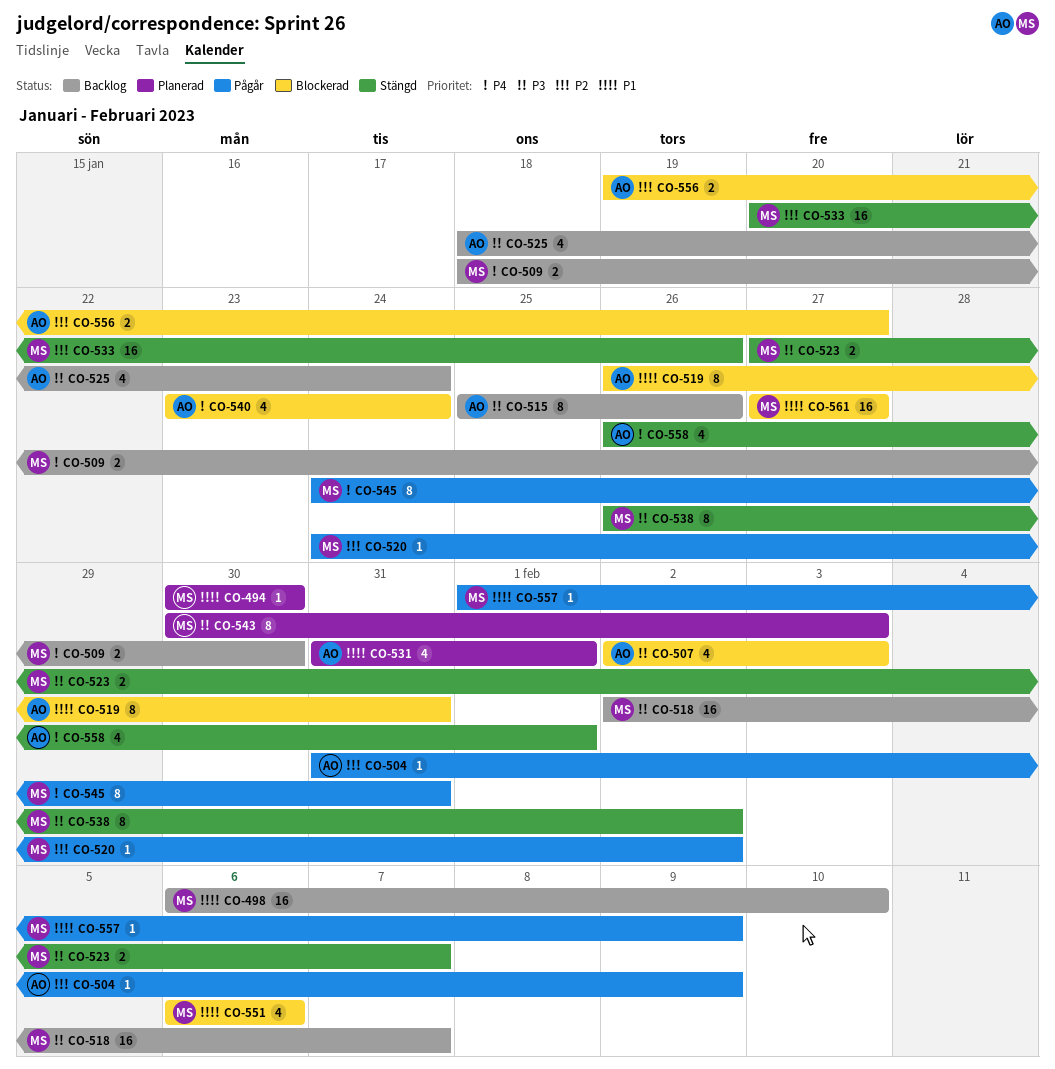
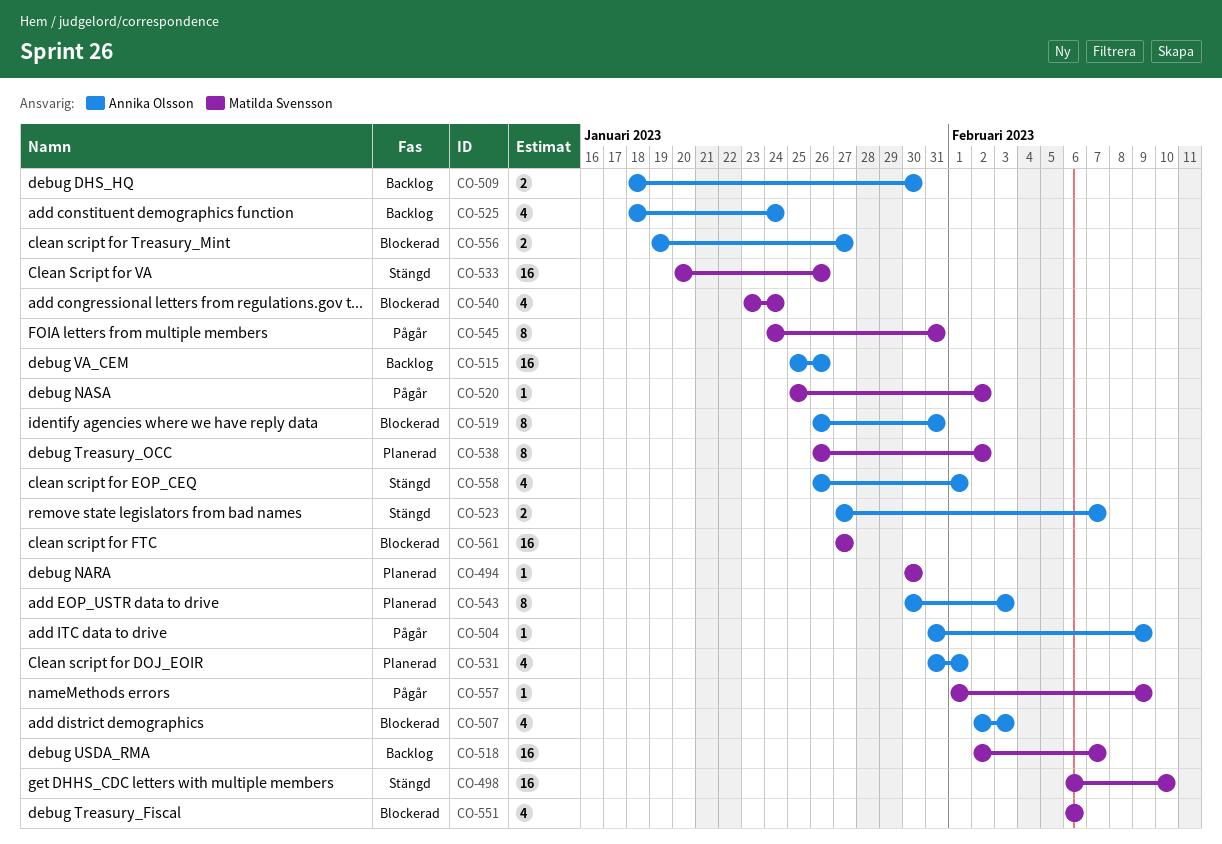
CO-498, status: Backlog -> Stängd
CO-509, owner: Matilda Svensson -> Annika Olsson
CO-515, estimate: 8 -> 16
CO-520, start: Jan 24 -> Jan 25
CO-523, owner: Matilda Svensson -> Annika Olsson
CO-538, status: Stängd -> Planerad
CO-540, owner: Annika Olsson -> Matilda Svensson
CO-543, owner: Matilda Svensson -> Annika Olsson

